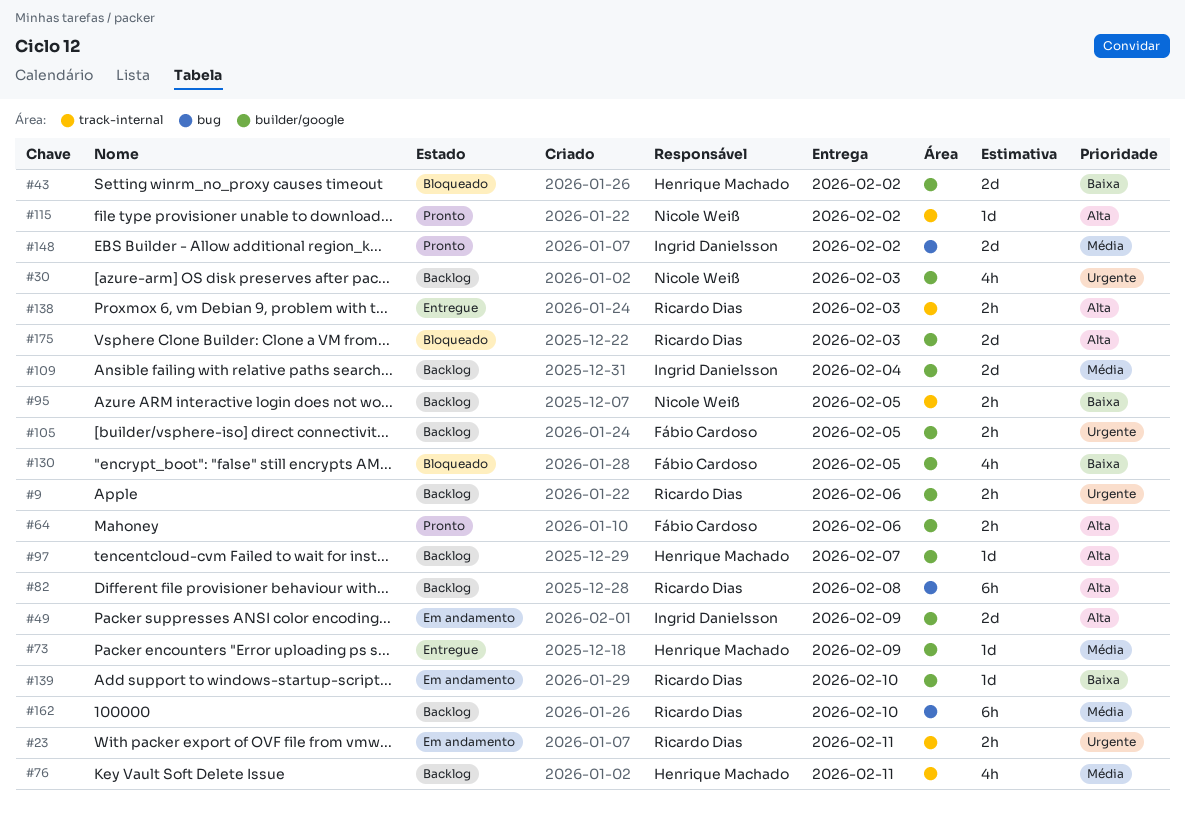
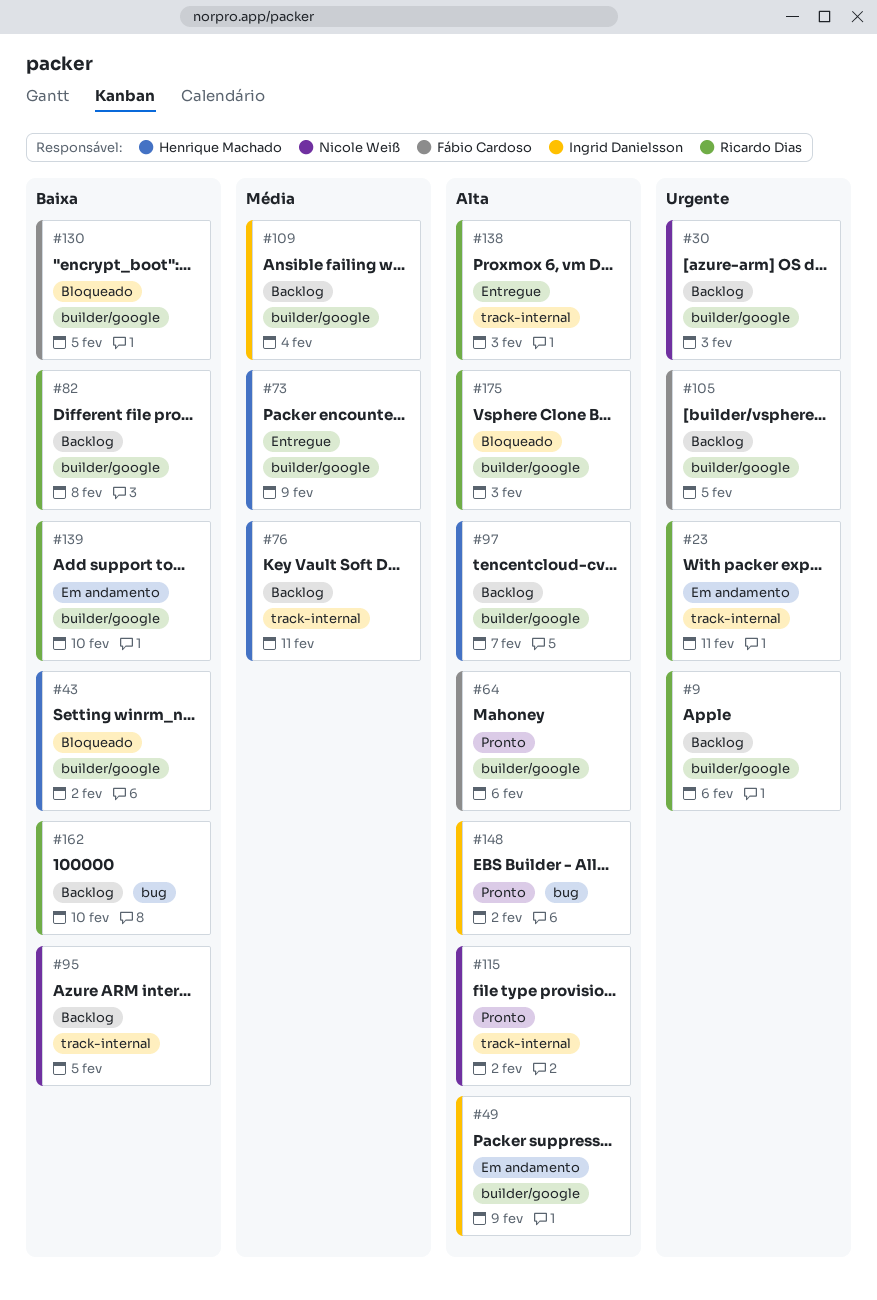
#82, priority: Alta -> Baixa
#82, label: bug -> builder/google
#148, priority: Média -> Alta
#162, priority: Média -> Baixa

